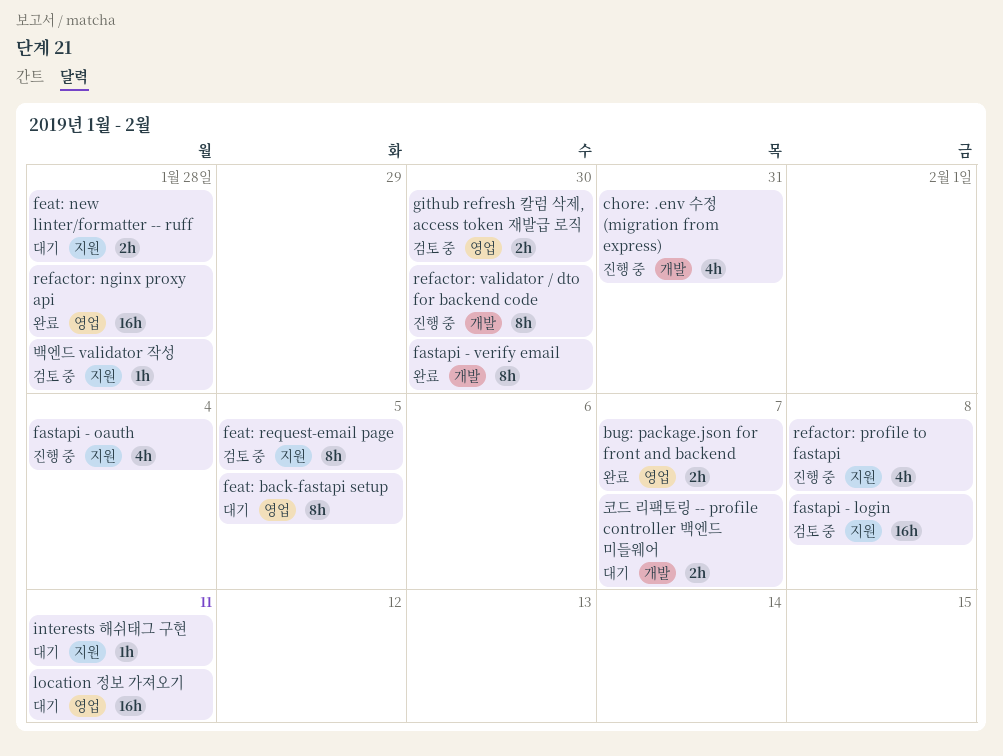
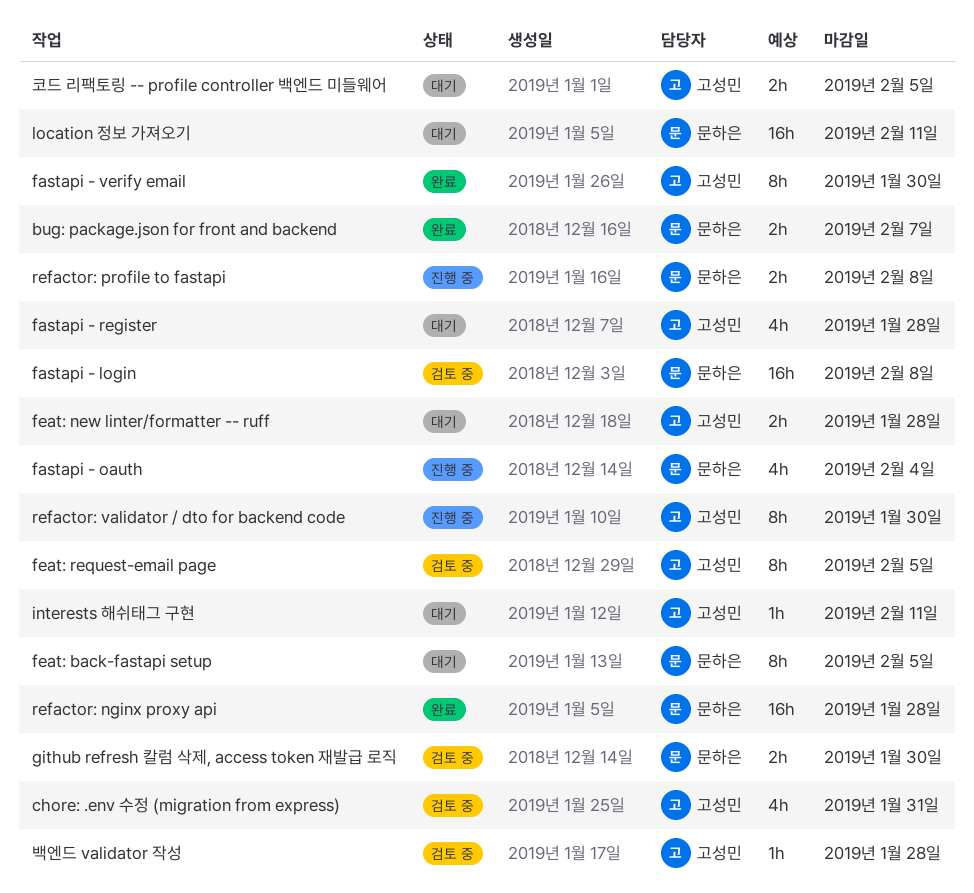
chore: .env 수정 (migration from express), status: 진행 중 -> 검토 중
fastapi - register: none -> present
refactor: profile to fastapi, estimate: 4h -> 2h
코드 리팩토링 -- profile controller 백엔드 미들웨어, due: Feb 7 -> Feb 5

